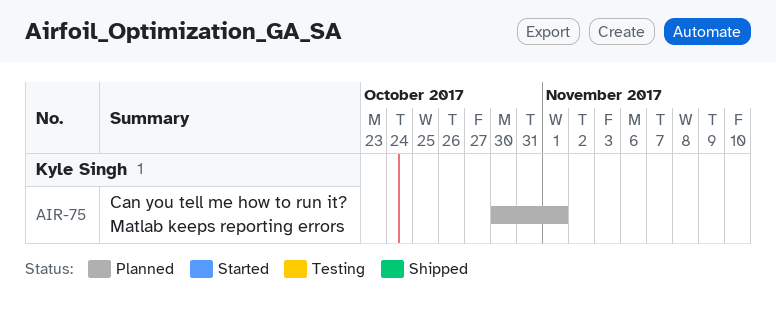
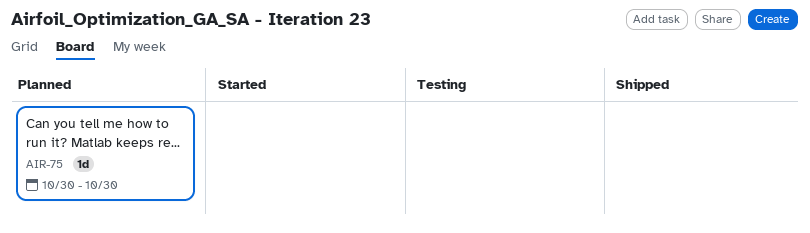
AIR-75, due: Nov 1 -> Oct 30

